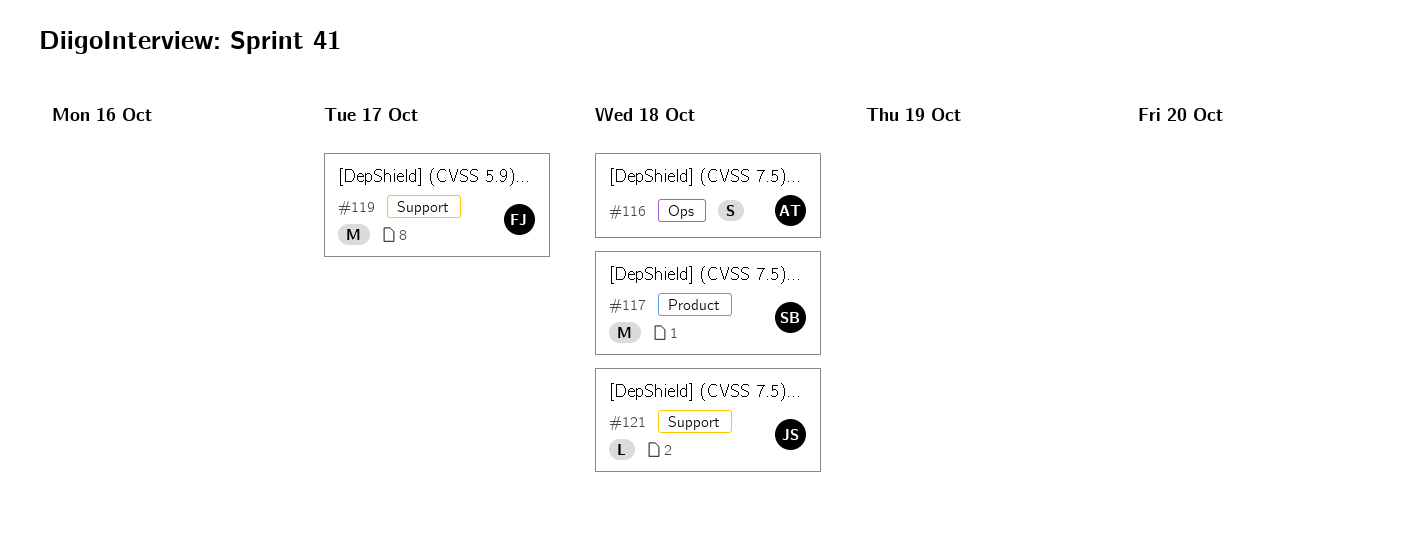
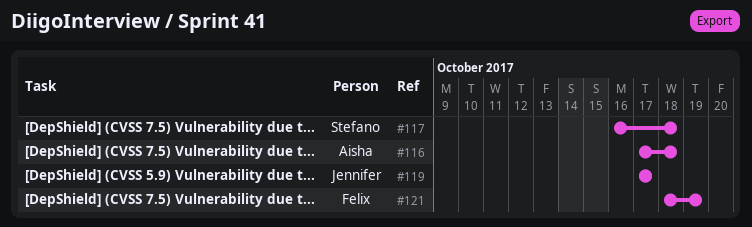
#119, owner: Felix -> Jennifer
#121, owner: Jennifer -> Felix
#121, due: Oct 18 -> Oct 19

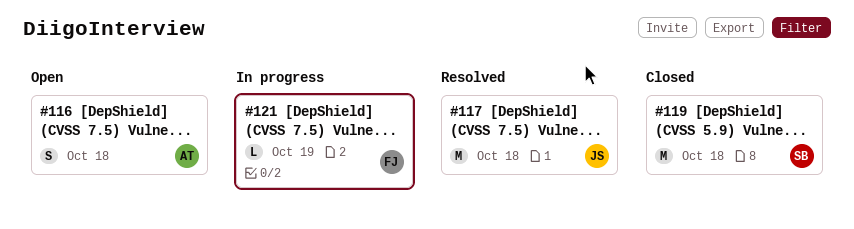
#117, owner: Stefano -> Jennifer
#119, owner: Jennifer -> Stefano
#119, due: Oct 17 -> Oct 18

